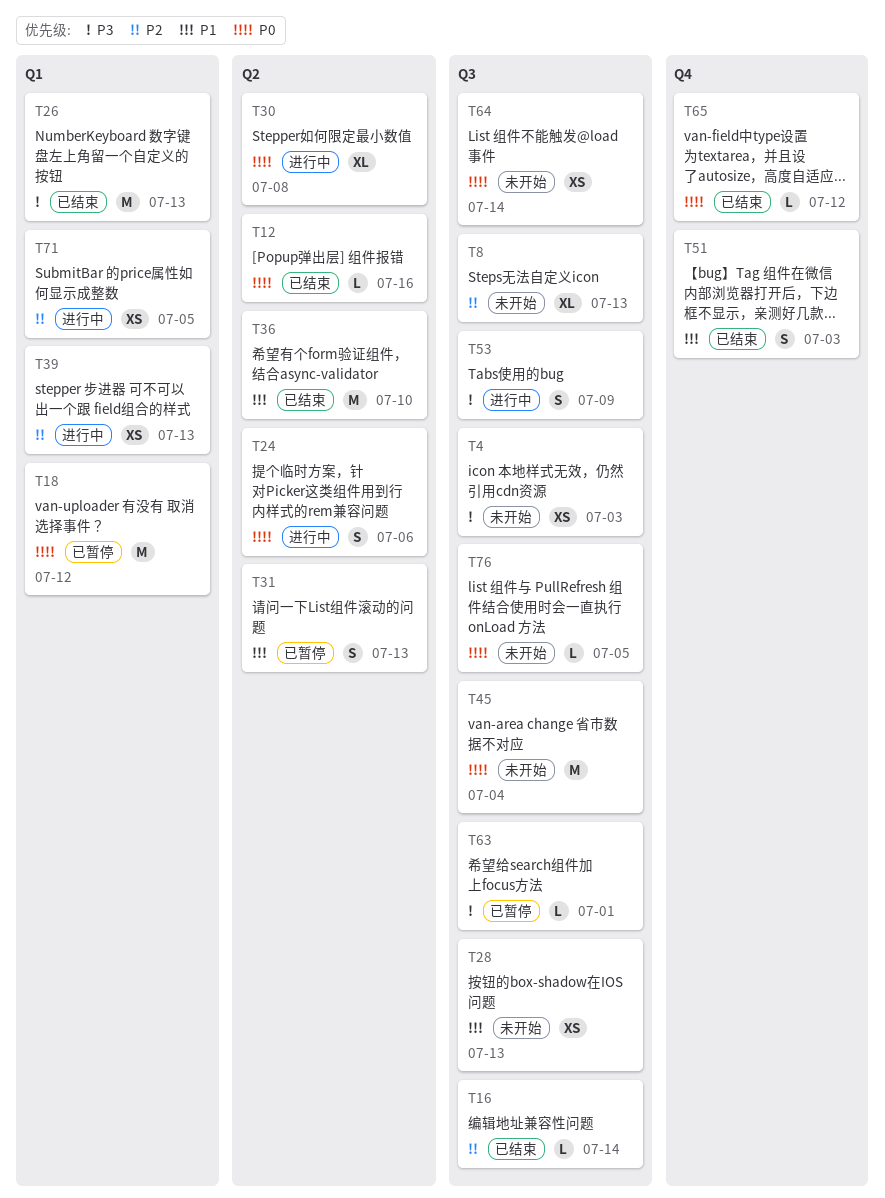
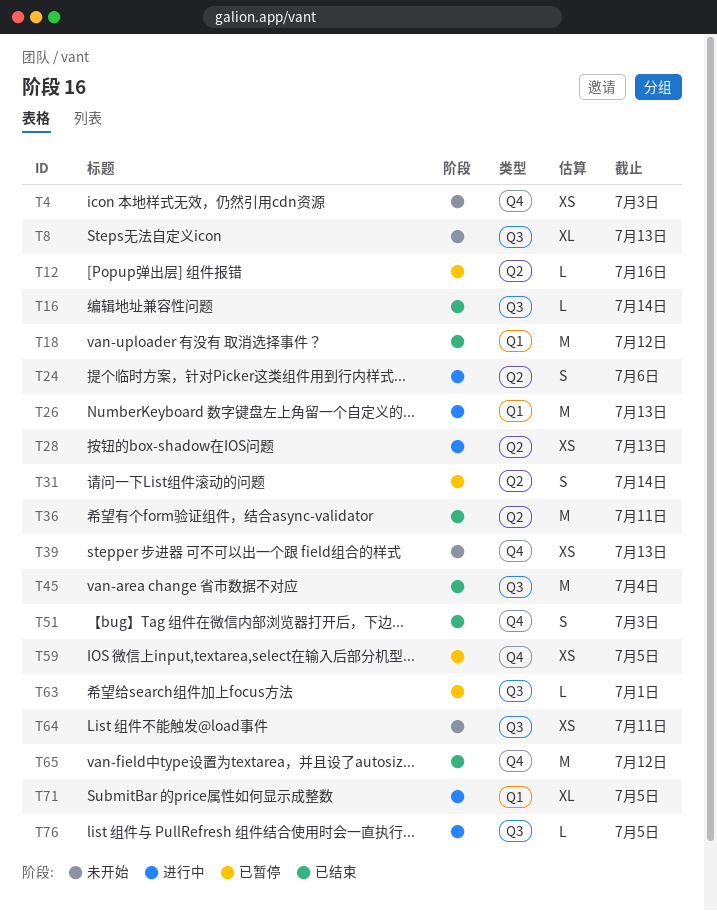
T4, label: Q3 -> Q4
T12, status: 已结束 -> 已暂停
T18, status: 已暂停 -> 已结束
T26, status: 已结束 -> 进行中
T28, status: 未开始 -> 进行中
T28, label: Q3 -> Q2
T30: present -> none
T31, due: Jul 13 -> Jul 14
T36, due: Jul 10 -> Jul 11
T39, status: 进行中 -> 未开始
T39, label: Q1 -> Q4
T45, status: 未开始 -> 已结束
T53: present -> none
T59: none -> present
T64, due: Jul 14 -> Jul 11
T65, estimate: L -> M
T71, estimate: XS -> XL
T76, status: 未开始 -> 进行中

